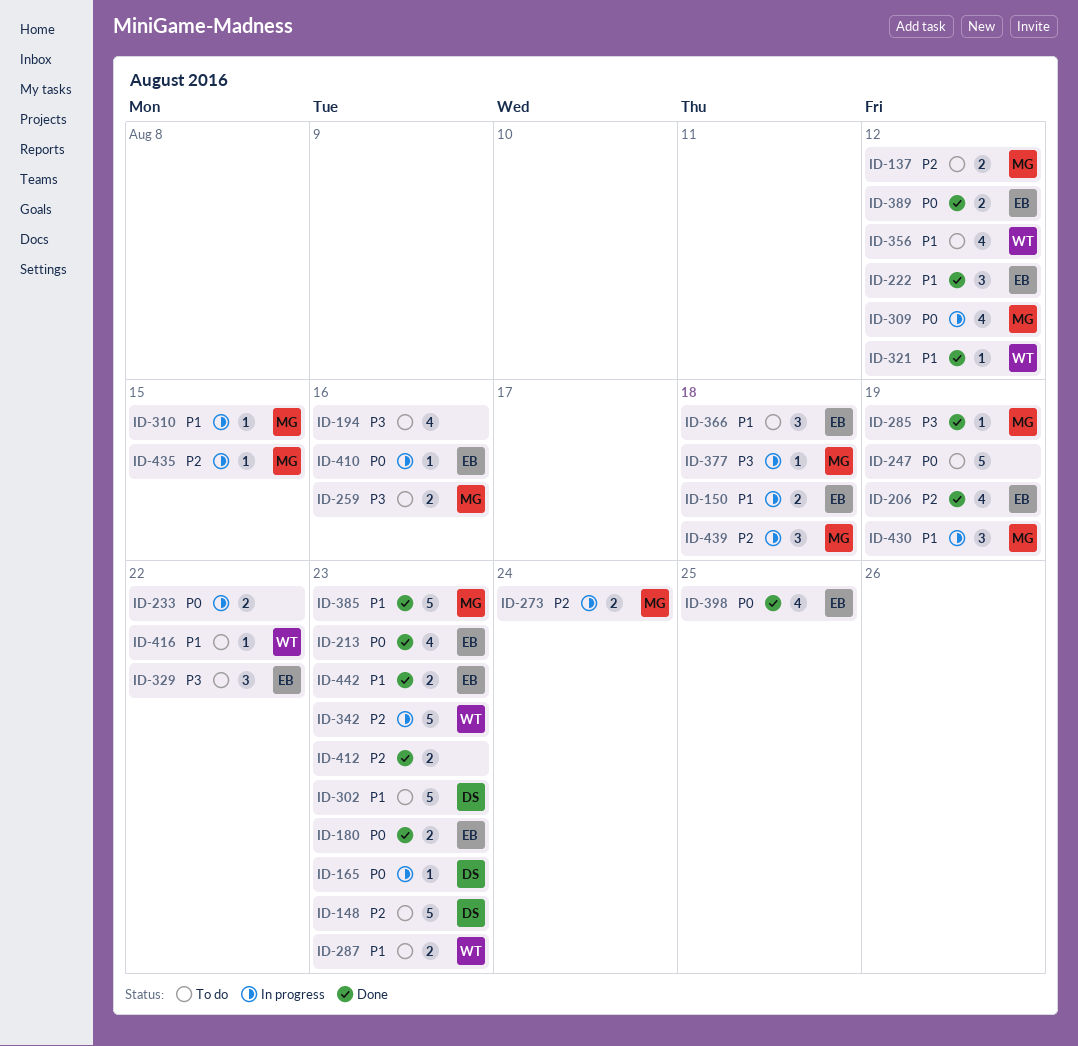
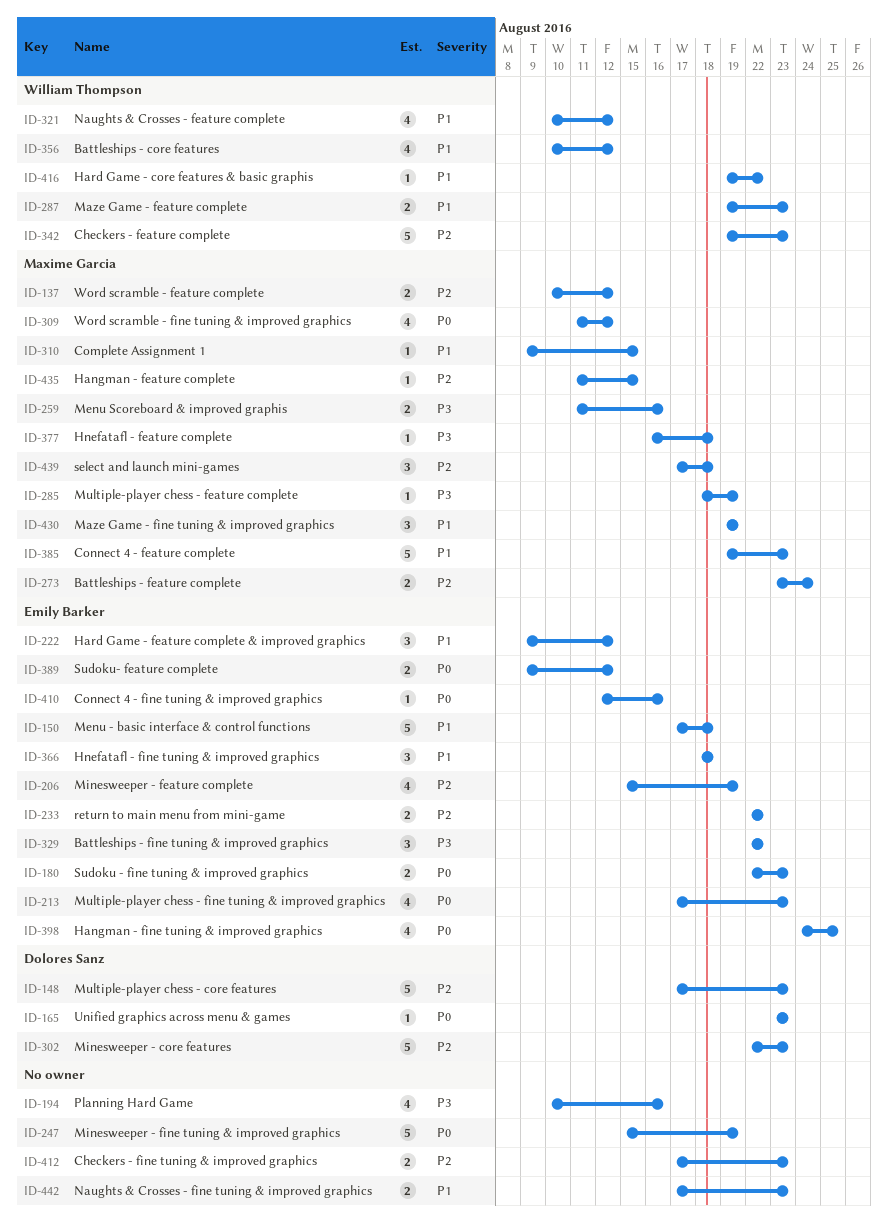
ID-150, estimate: 2 -> 5
ID-233, owner: none -> Emily Barker
ID-233, priority: P0 -> P2
ID-302, priority: P1 -> P2
ID-321, estimate: 1 -> 4
ID-442, owner: Emily Barker -> none

